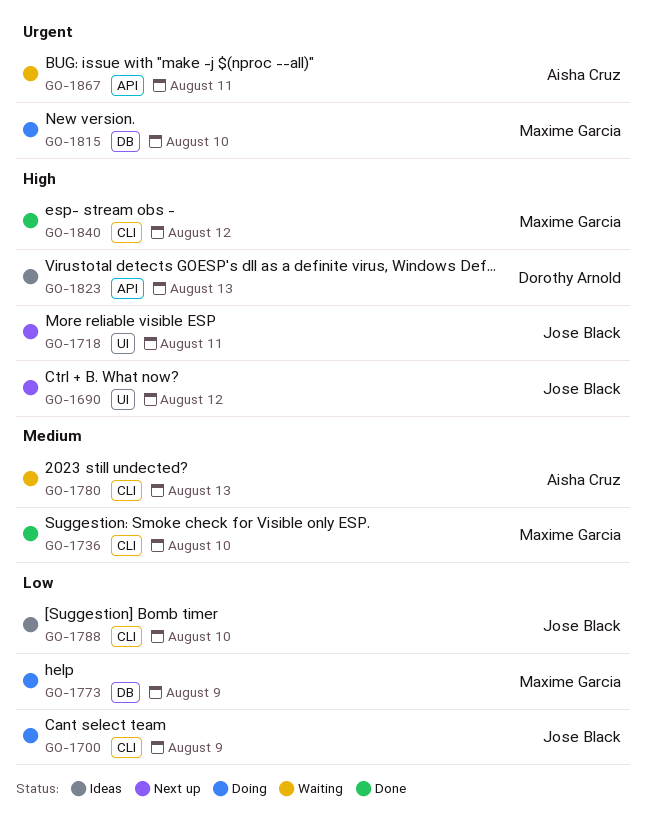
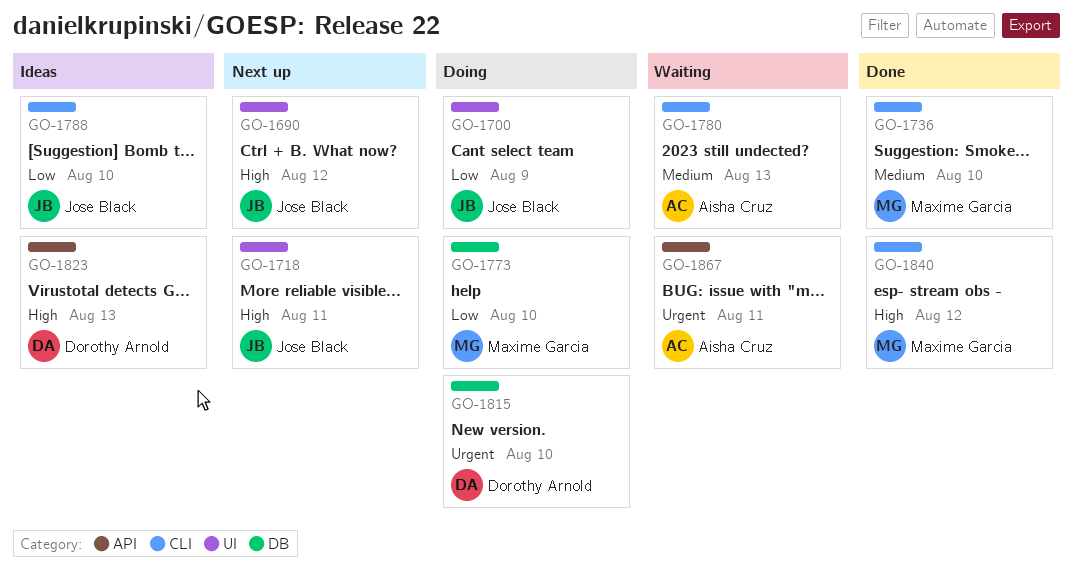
GO-1700, label: CLI -> UI
GO-1773, due: Aug 9 -> Aug 10
GO-1815, owner: Maxime Garcia -> Dorothy Arnold

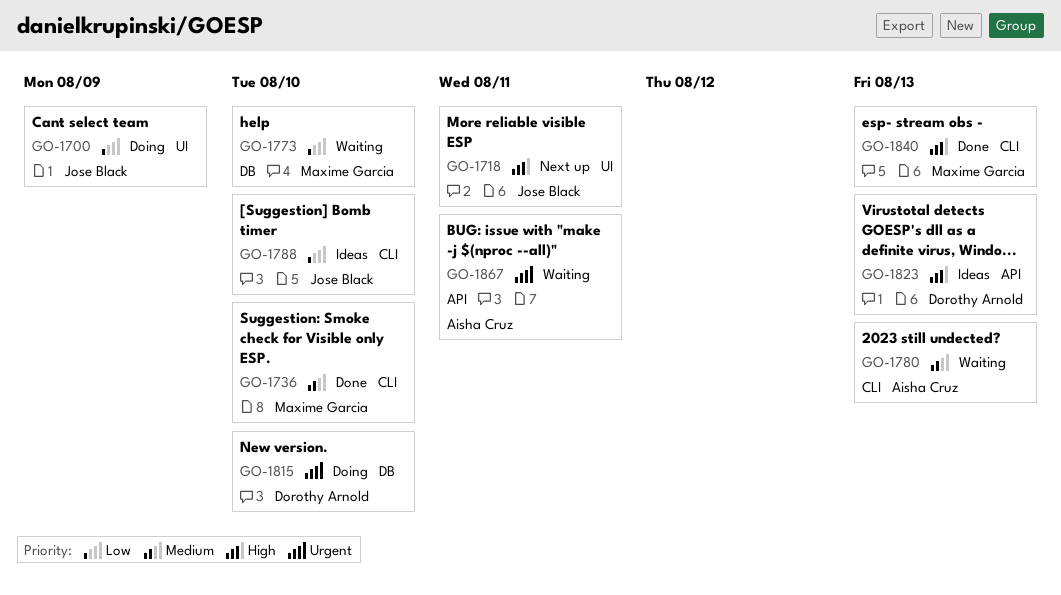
GO-1690: present -> none
GO-1773, status: Doing -> Waiting
GO-1840, due: Aug 12 -> Aug 13

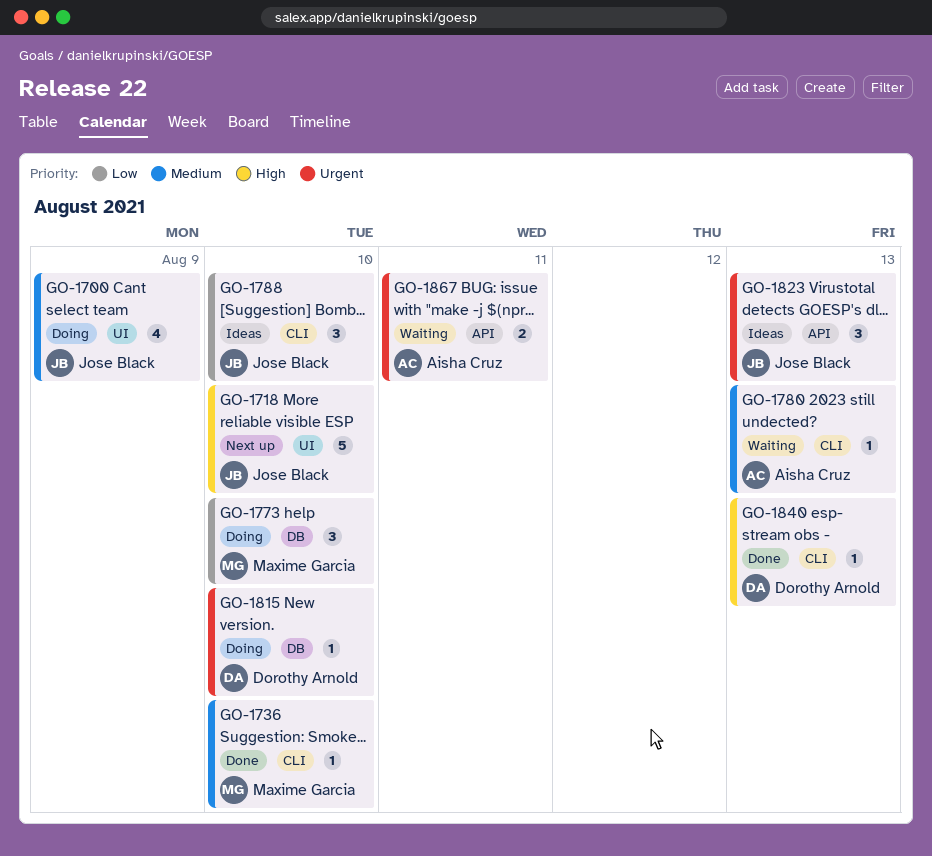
GO-1700, priority: Low -> Medium
GO-1718, due: Aug 11 -> Aug 10
GO-1773, status: Waiting -> Doing
GO-1823, owner: Dorothy Arnold -> Jose Black
GO-1823, priority: High -> Urgent
GO-1840, owner: Maxime Garcia -> Dorothy Arnold

